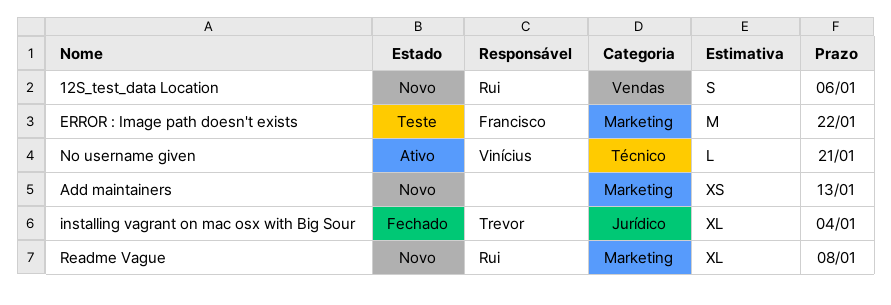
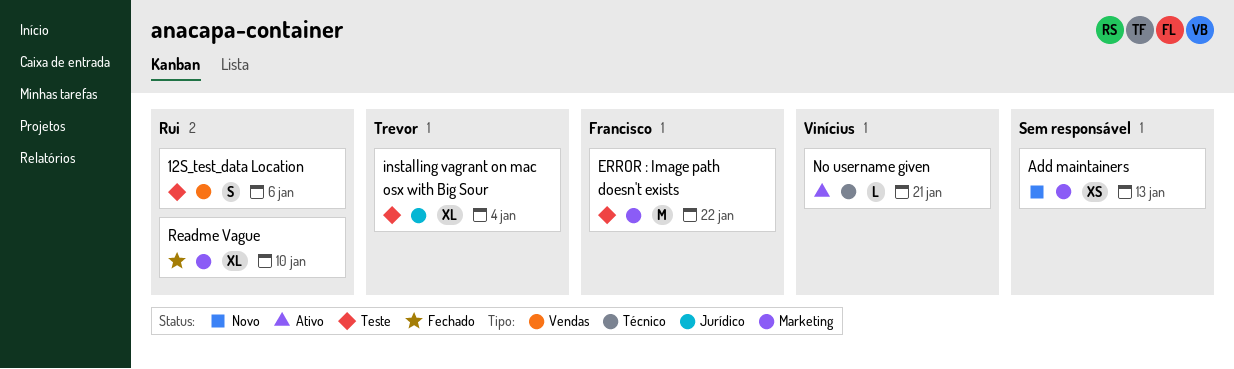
12S_test_data Location, status: Novo -> Teste
installing vagrant on mac osx with Big Sour, status: Fechado -> Teste
Readme Vague, status: Novo -> Fechado
Readme Vague, due: Jan 8 -> Jan 10

